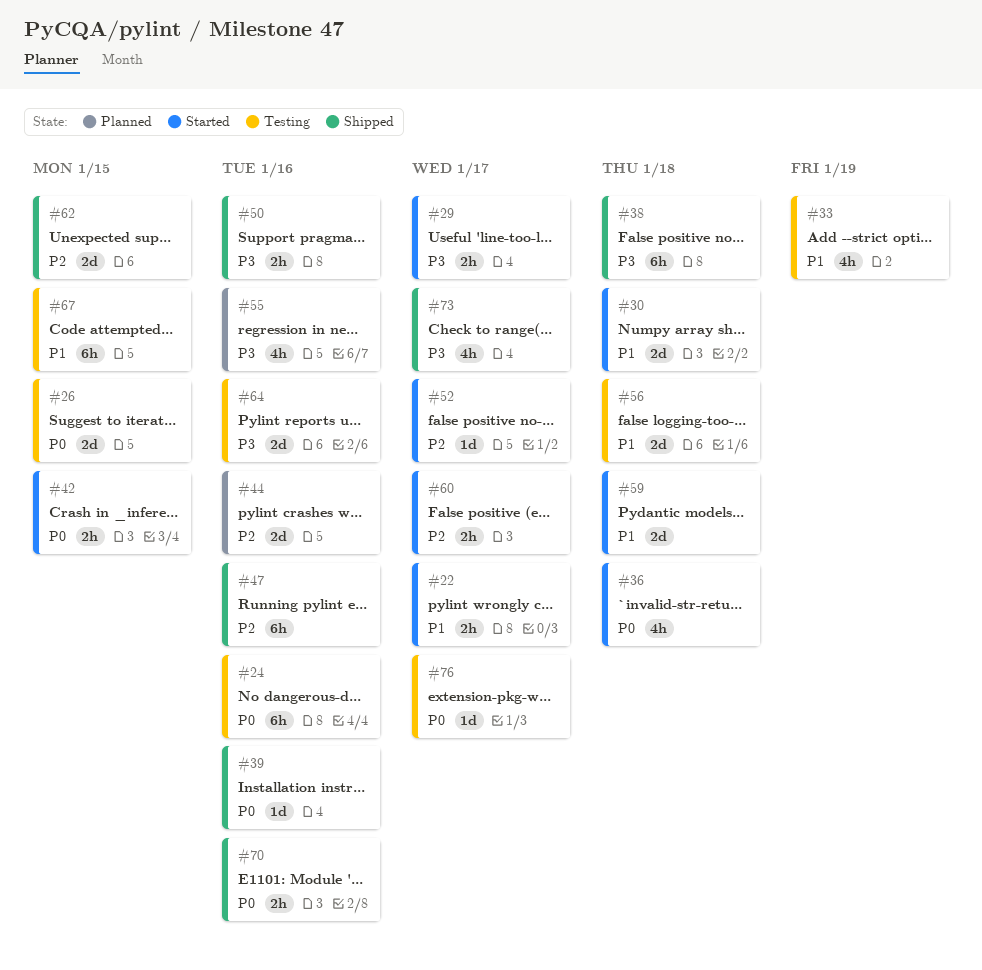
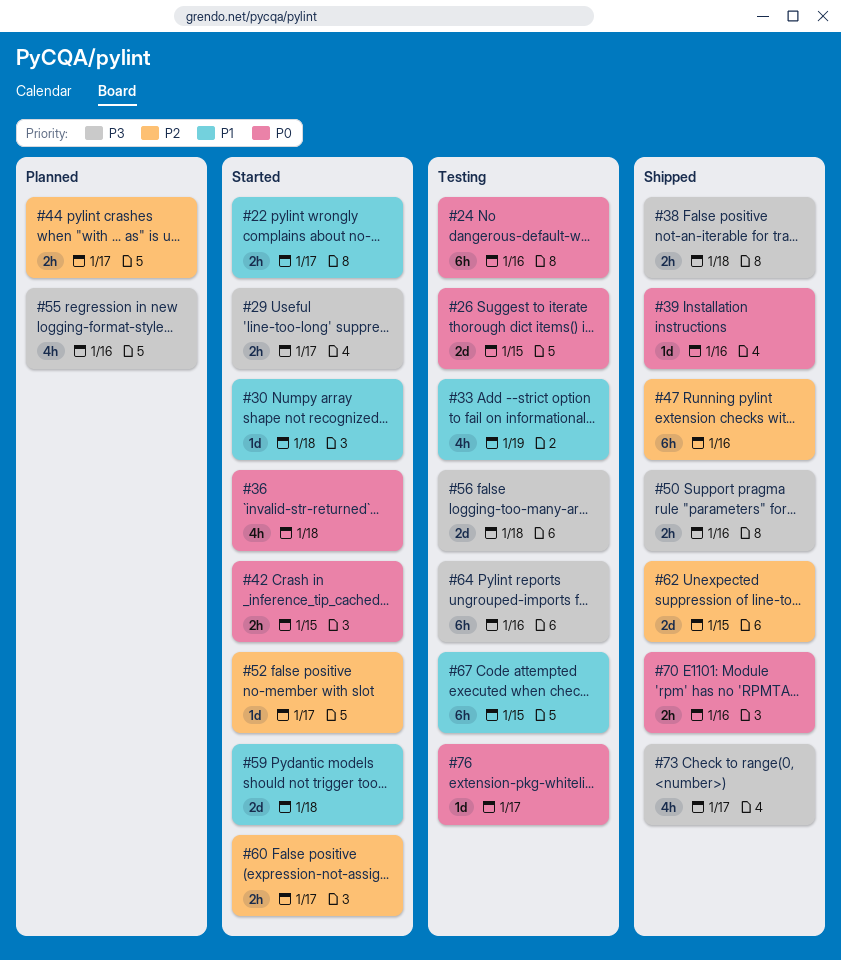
#30, estimate: 2d -> 1d
#38, estimate: 6h -> 2h
#44, estimate: 2d -> 2h
#44, due: Jan 16 -> Jan 17
#56, priority: P1 -> P3
#64, estimate: 2d -> 6h

